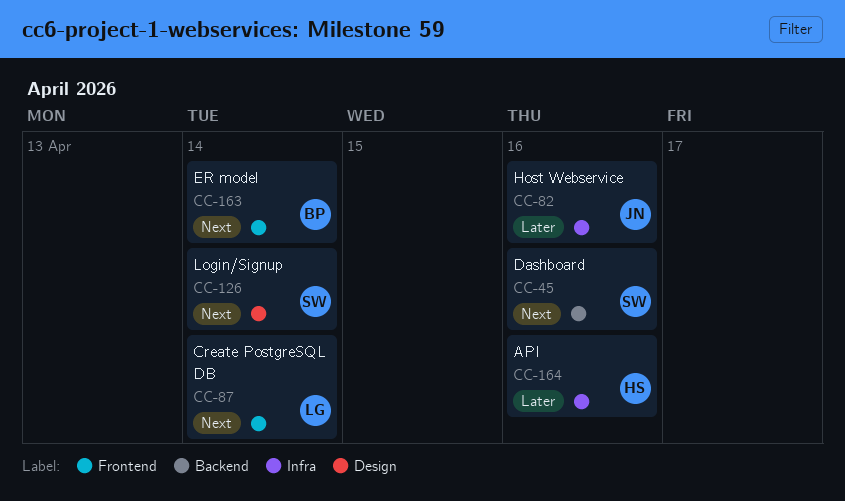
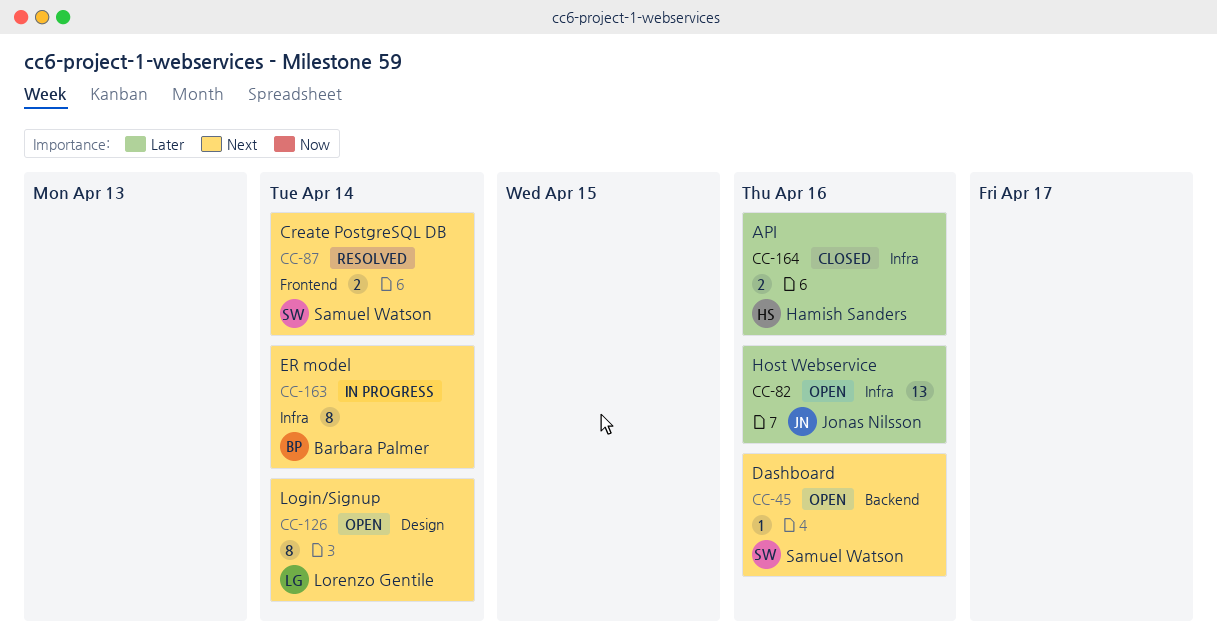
CC-87, owner: Lorenzo Gentile -> Samuel Watson
CC-126, owner: Samuel Watson -> Lorenzo Gentile
CC-163, label: Frontend -> Infra

